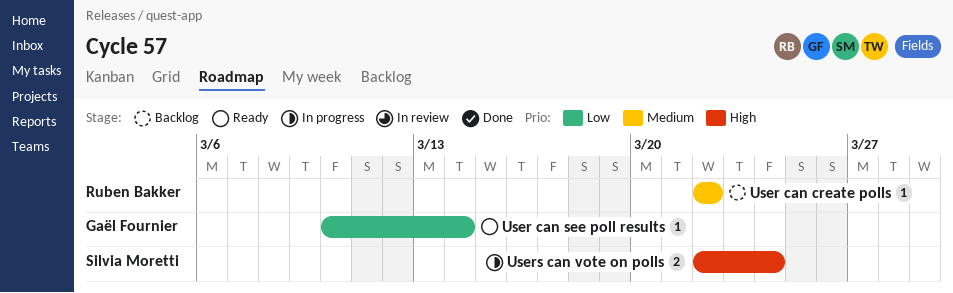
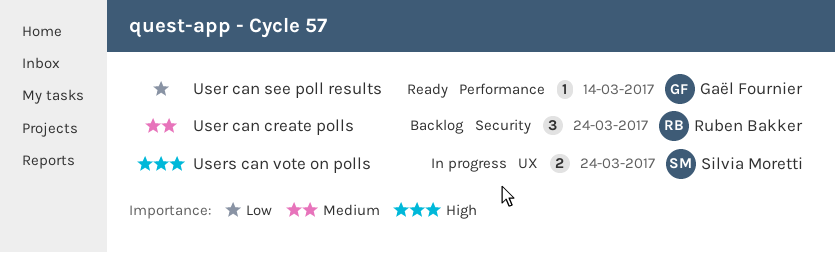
User can create polls, estimate: 1 -> 3
User can create polls, due: Mar 22 -> Mar 24

